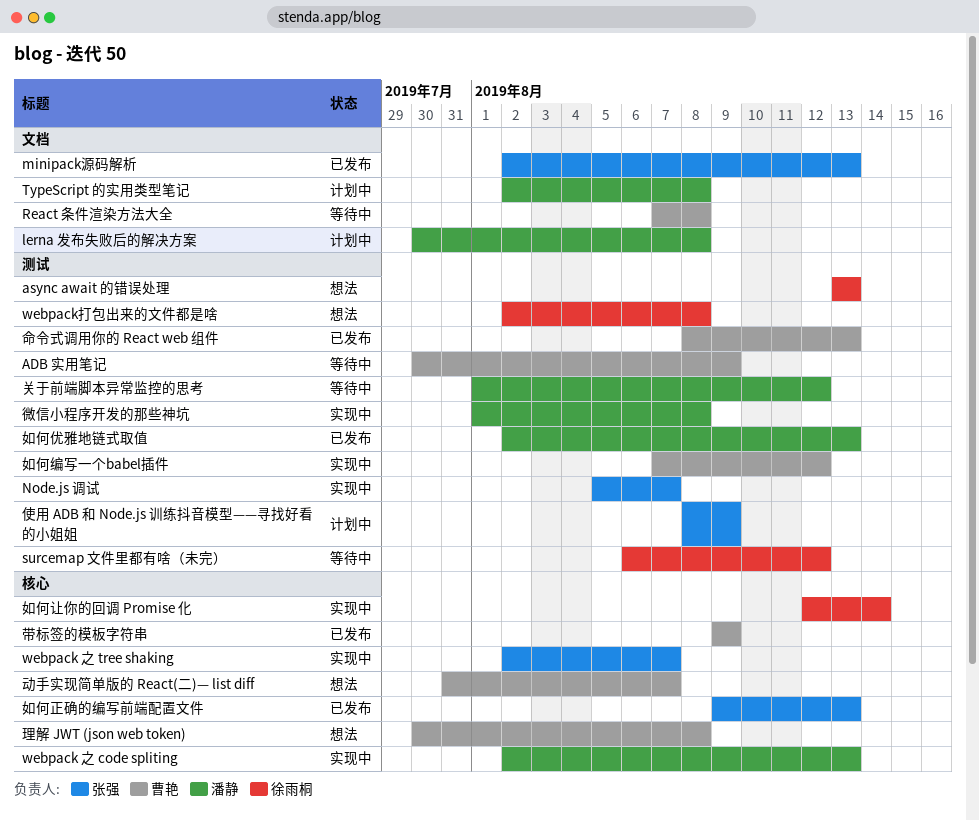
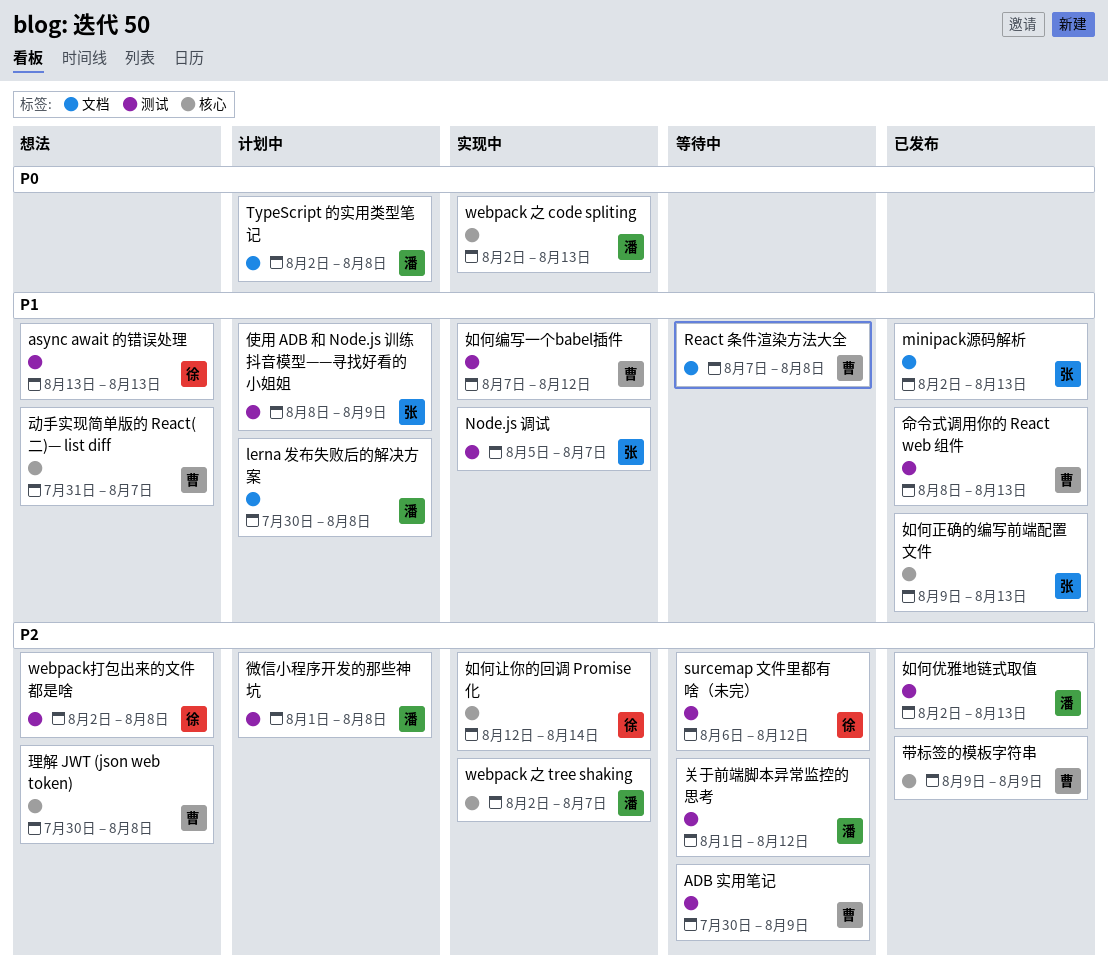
webpack 之 tree shaking, owner: 张强 -> 潘静
微信小程序开发的那些神坑, status: 实现中 -> 计划中

